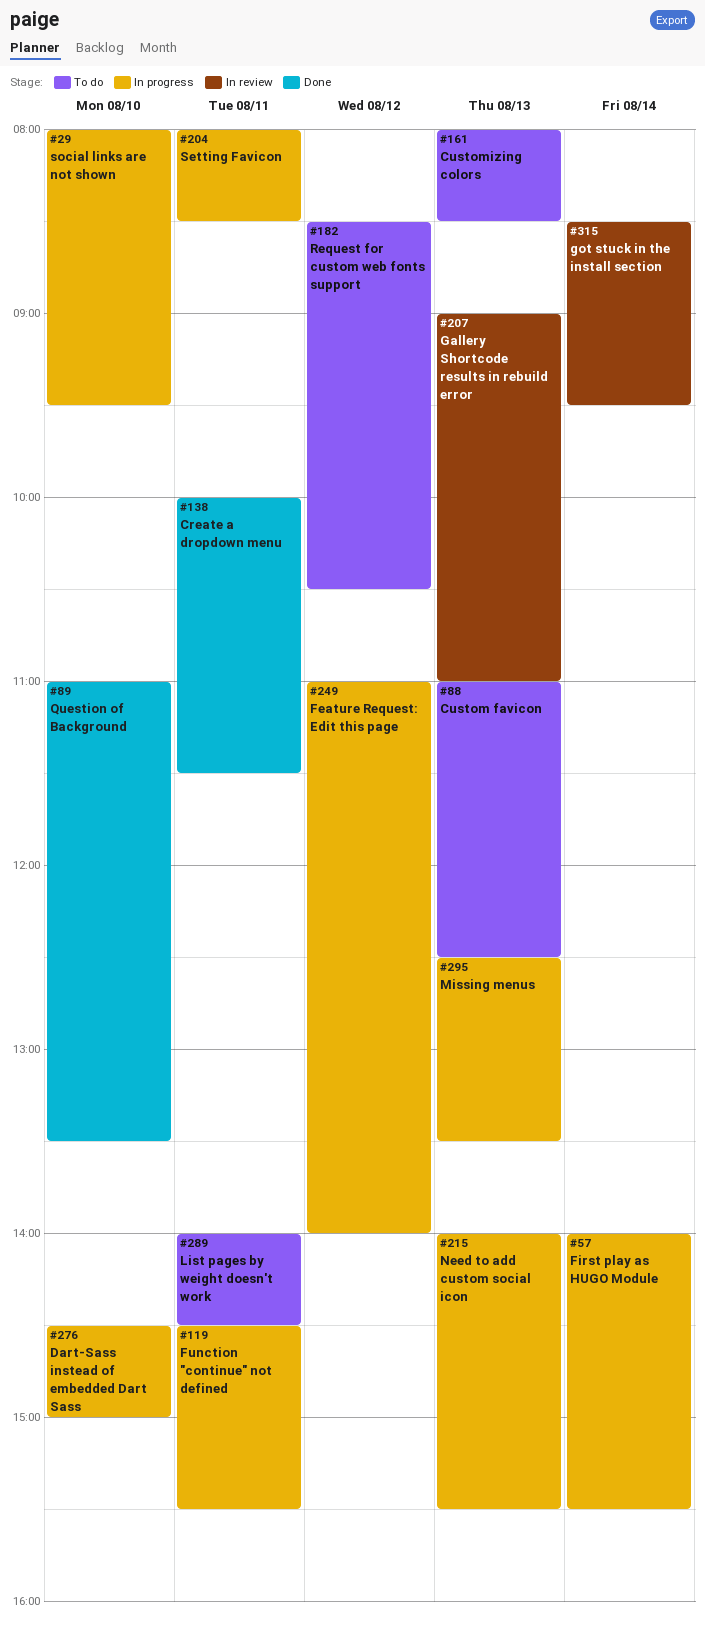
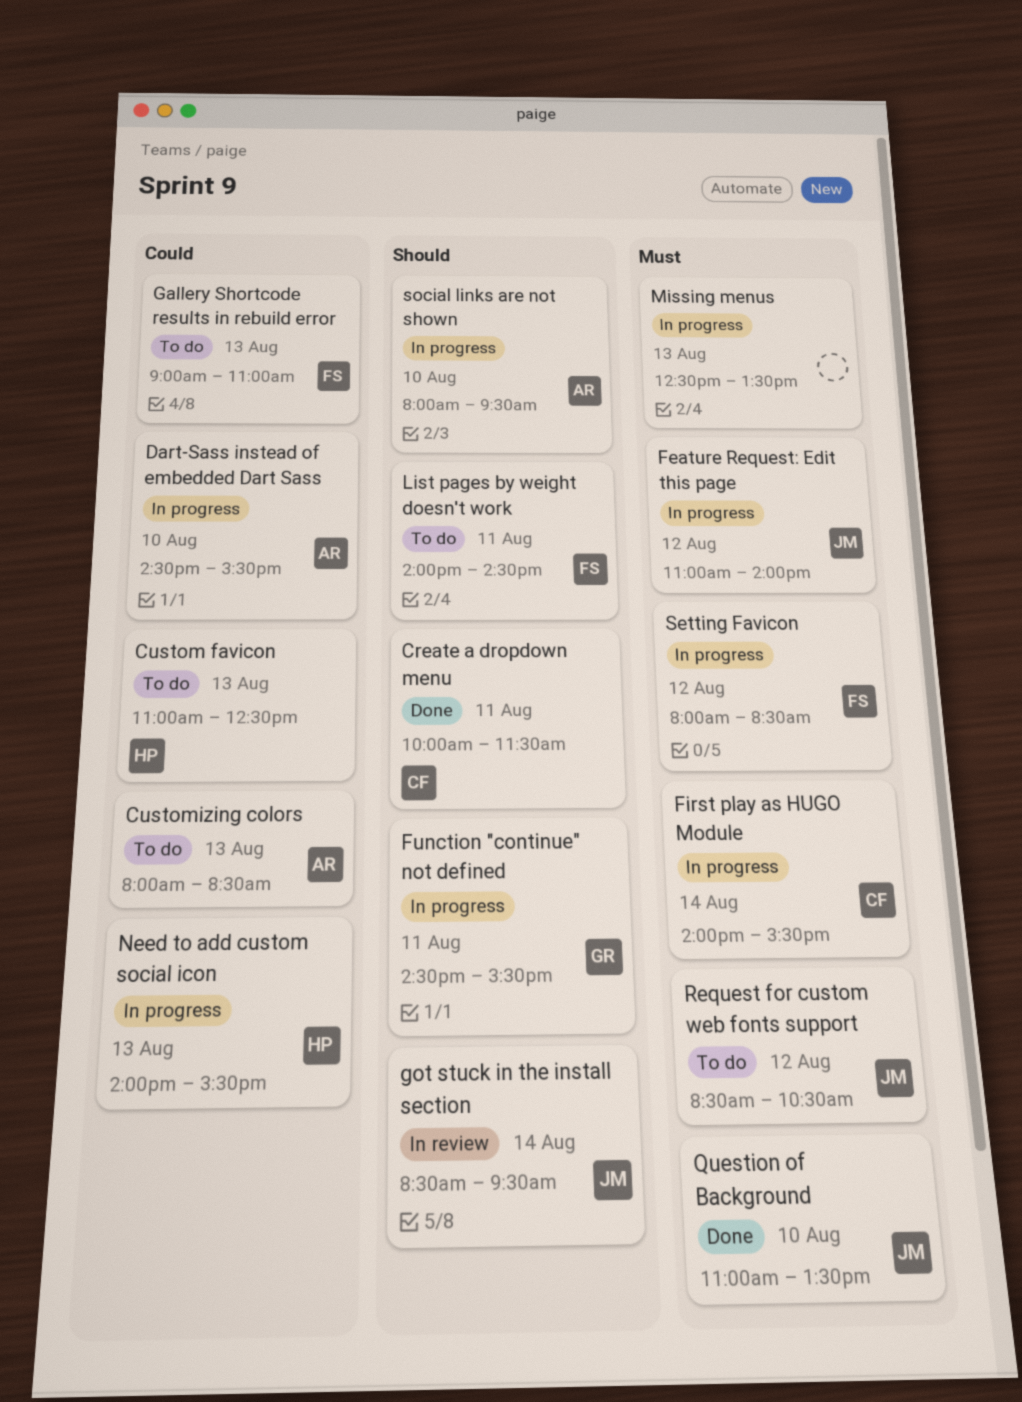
Dart-Sass instead of embedded Dart Sass, ends: 15:00 -> 15:30
Gallery Shortcode results in rebuild error, status: In review -> To do
Setting Favicon, day: Aug 11 -> Aug 12

